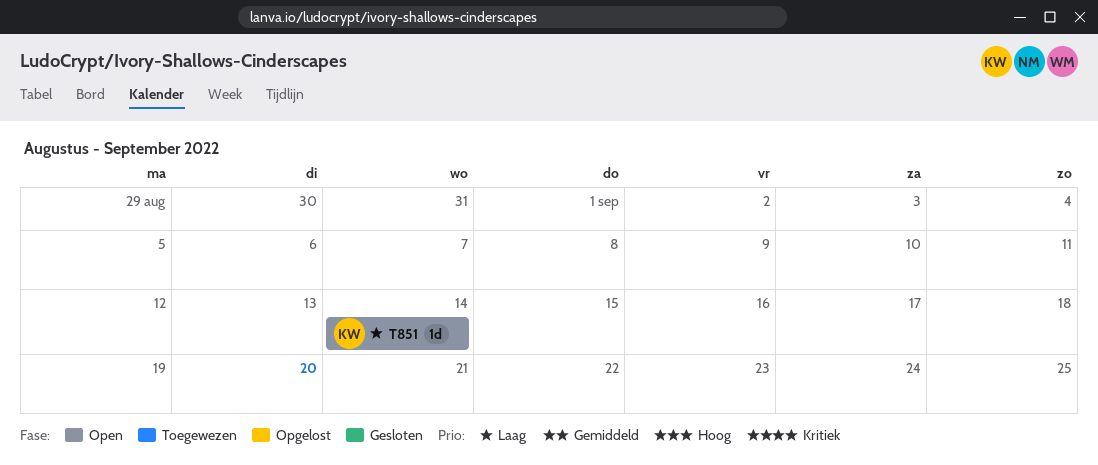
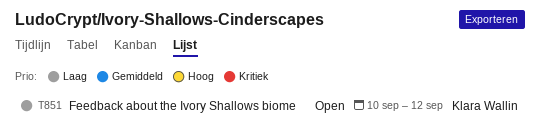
T851, start: Sep 14 -> Sep 10
T851, due: Sep 14 -> Sep 12

